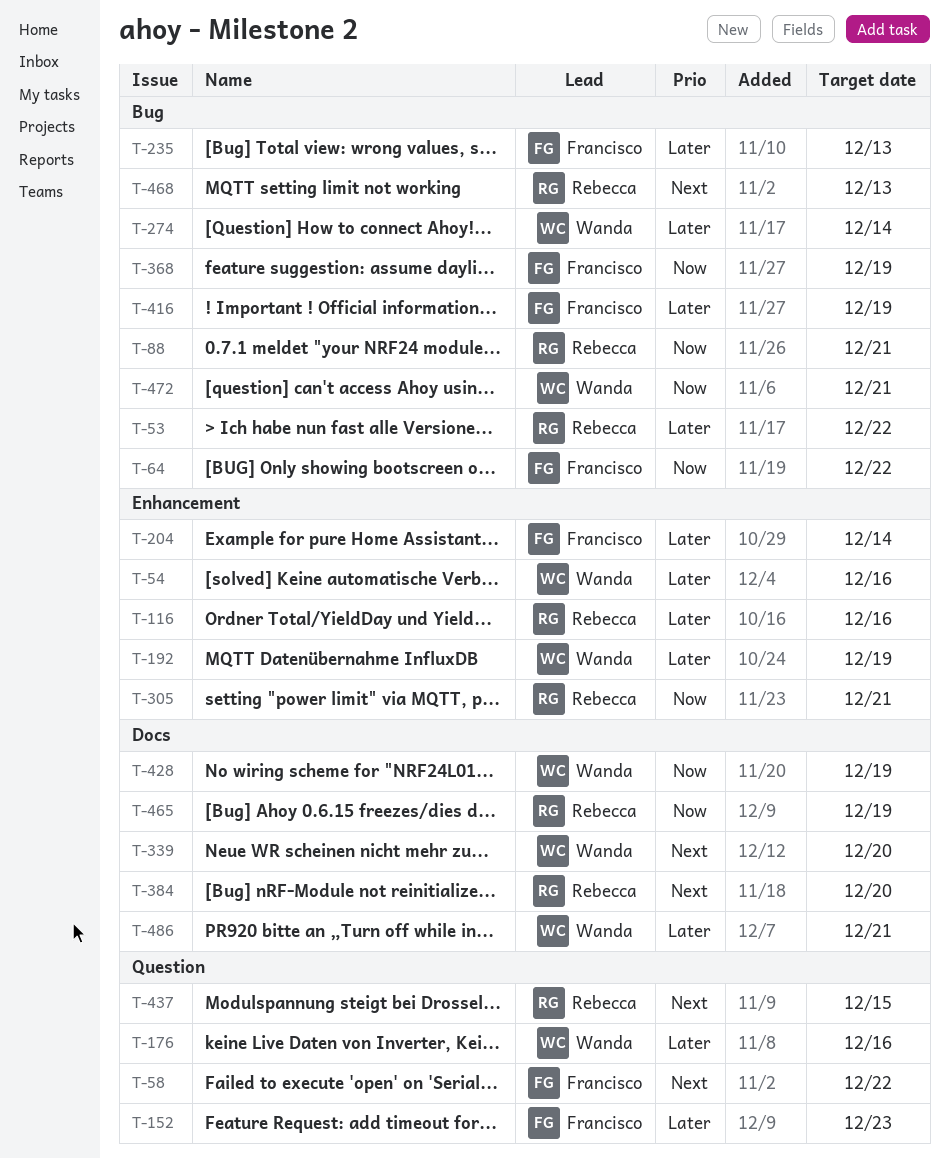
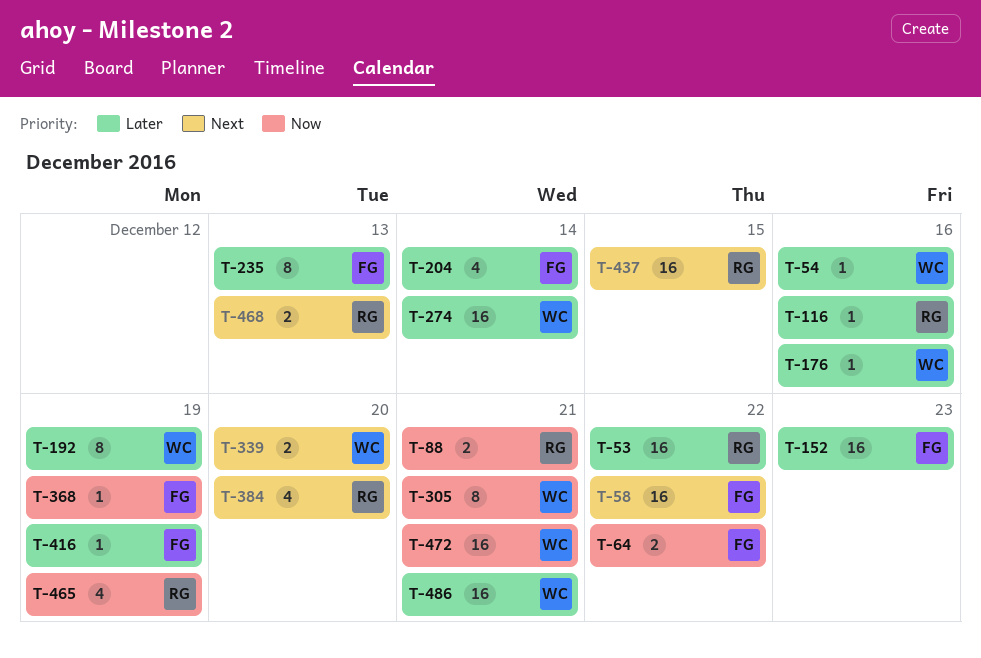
T-305, owner: Rebecca -> Wanda
T-428: present -> none

